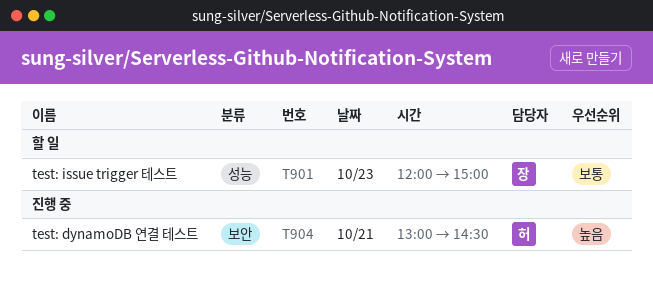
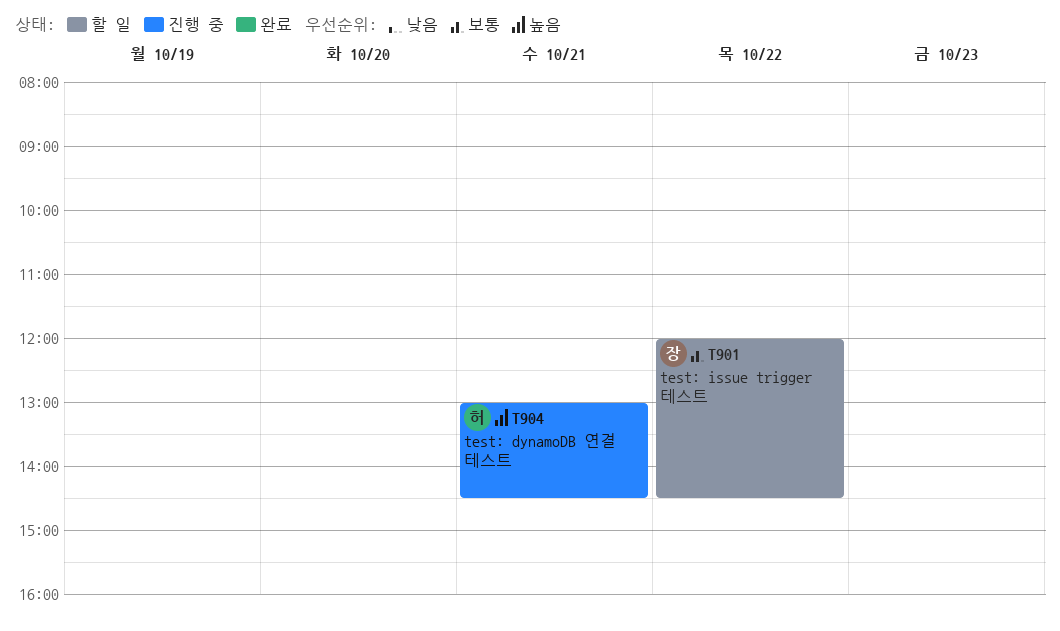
T901, day: Oct 23 -> Oct 22
T901, ends: 15:00 -> 14:30

